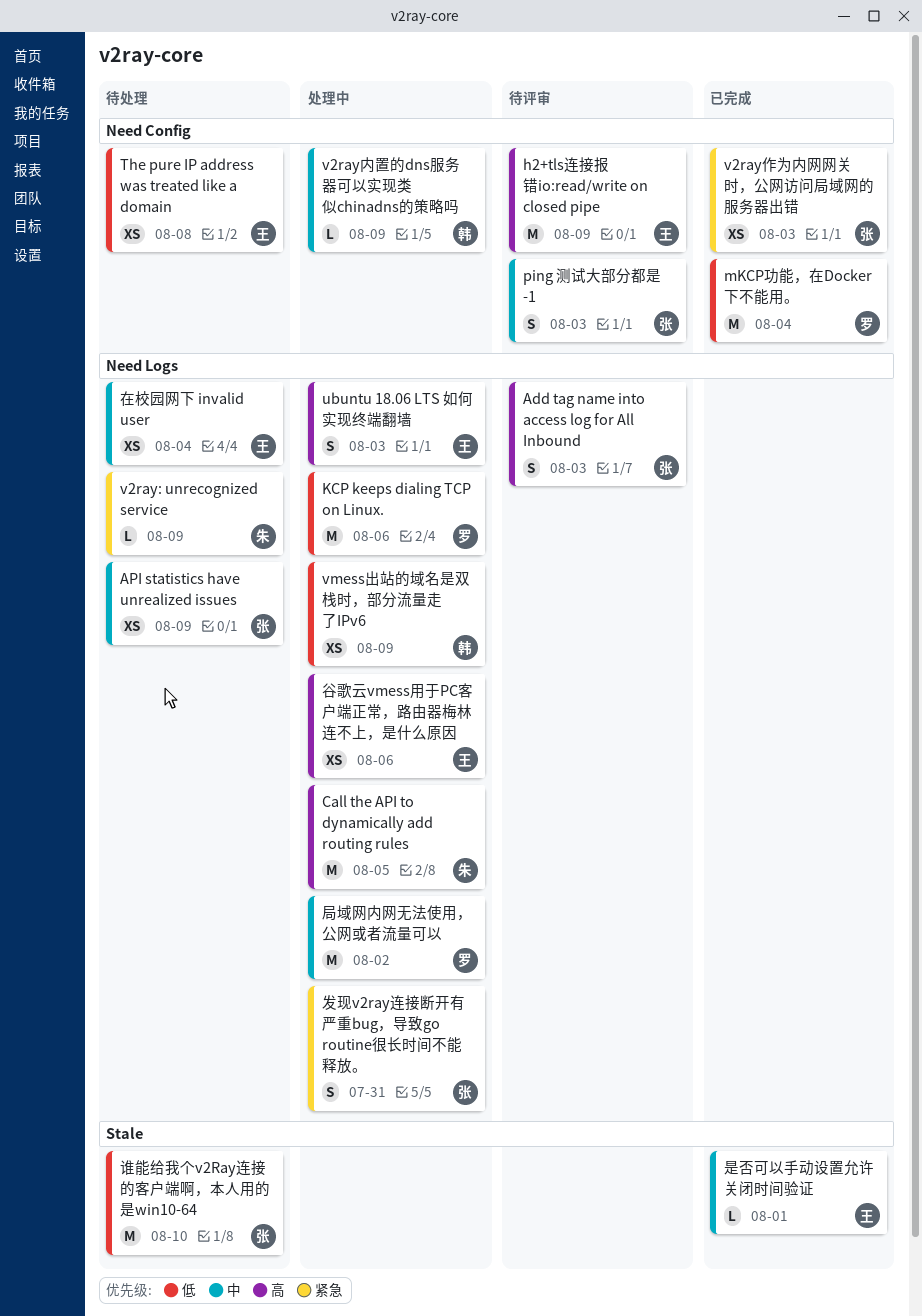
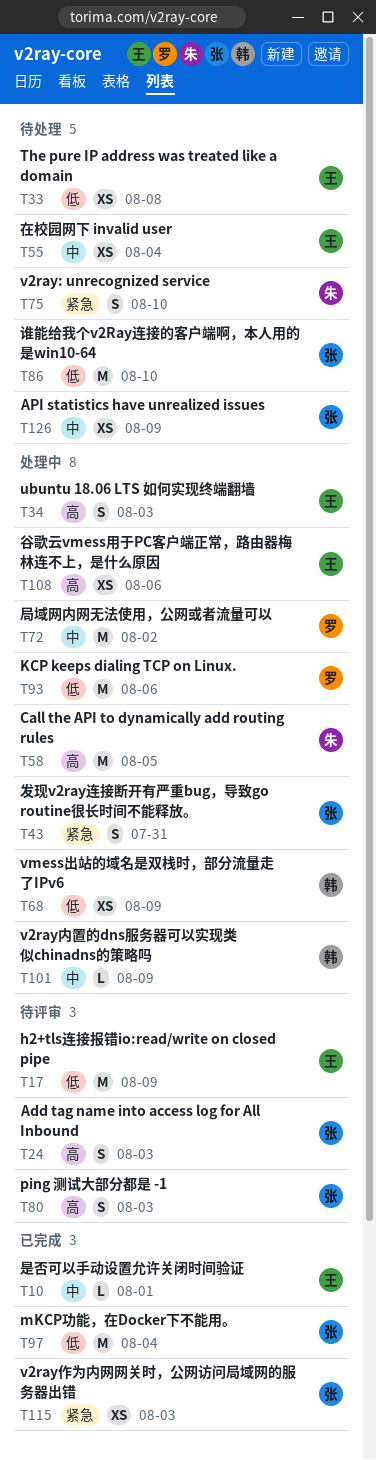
h2+tls连接报错io:read/write on closed pipe, priority: 高 -> 低
mKCP功能，在Docker下不能用。, owner: 罗 -> 张
ping 测试大部分都是 -1, priority: 中 -> 高
v2ray: unrecognized service, estimate: L -> S
v2ray: unrecognized service, due: Aug 9 -> Aug 10

